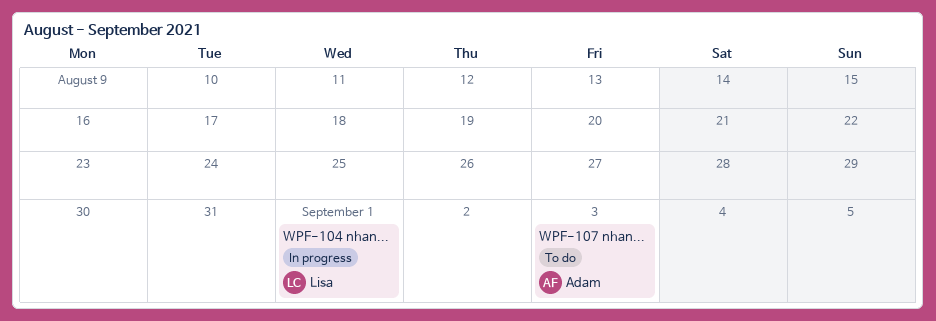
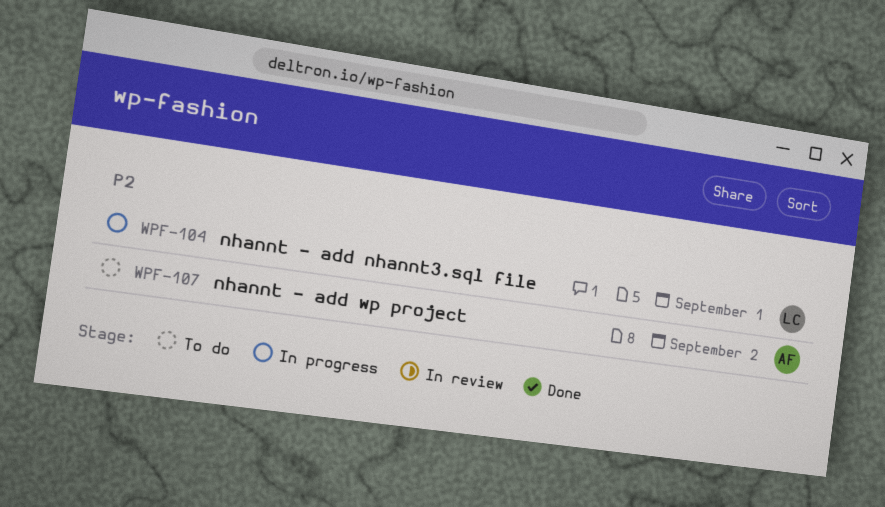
WPF-107, due: Sep 3 -> Sep 2

